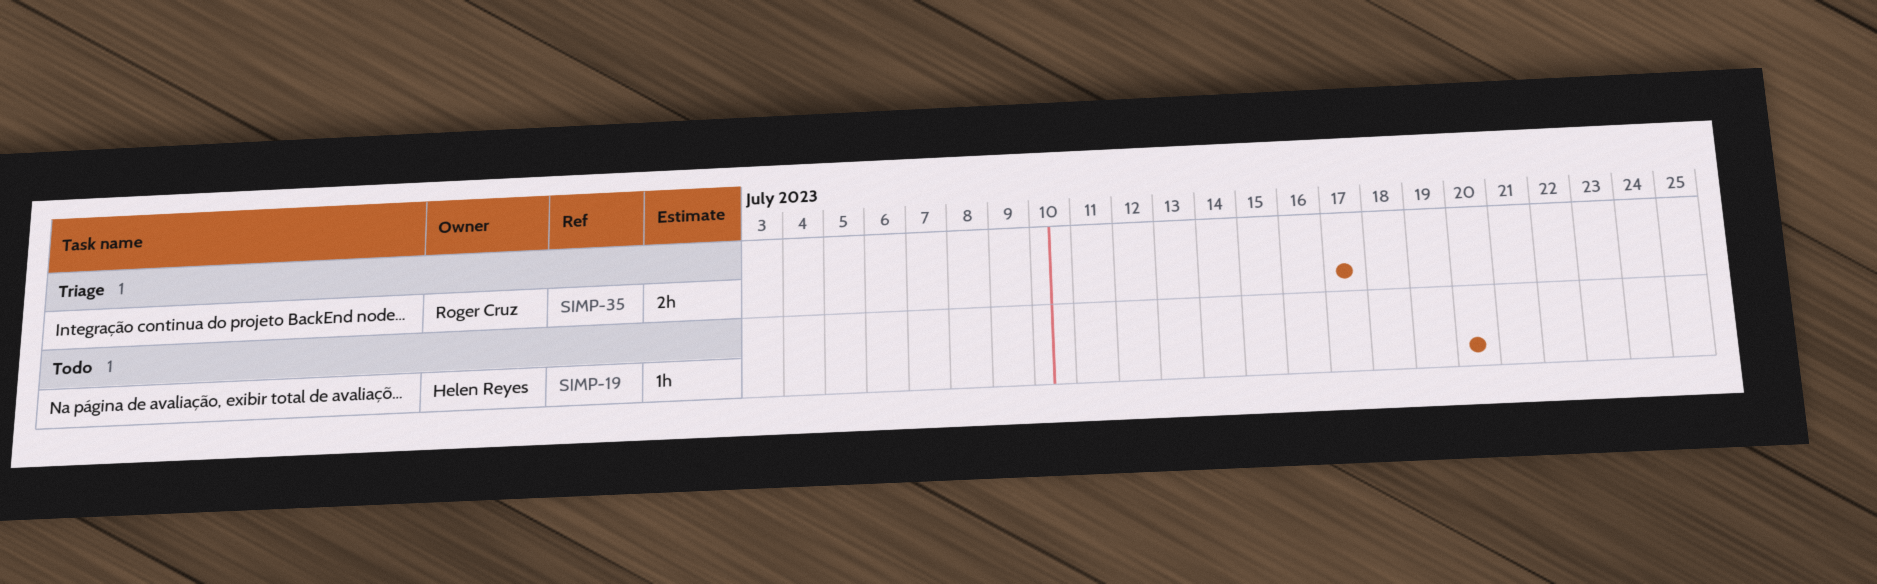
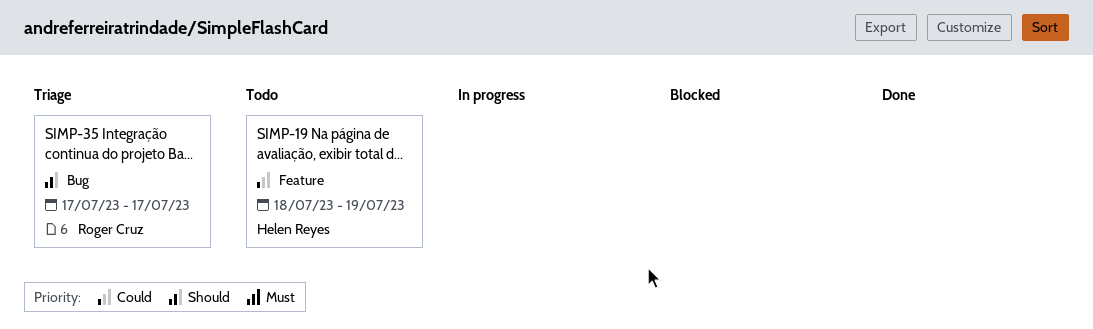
SIMP-19, start: Jul 20 -> Jul 18
SIMP-19, due: Jul 20 -> Jul 19

